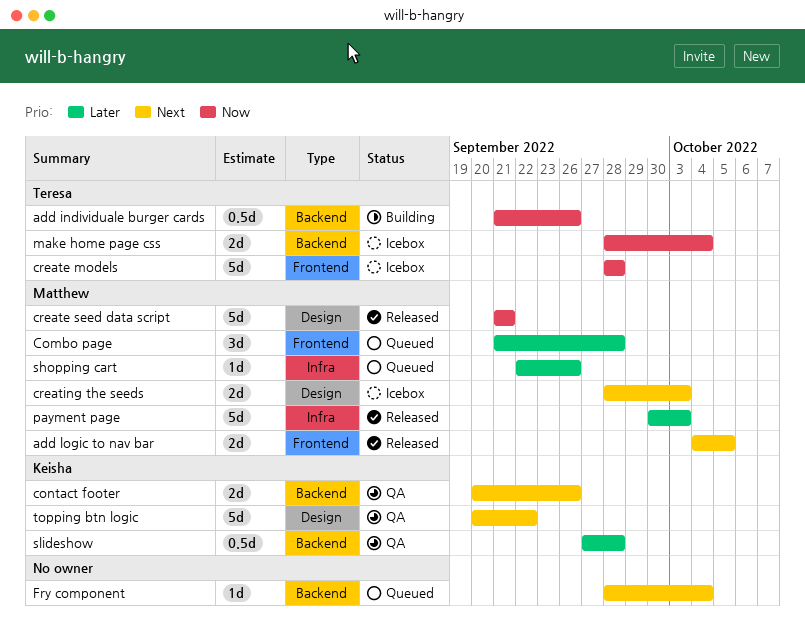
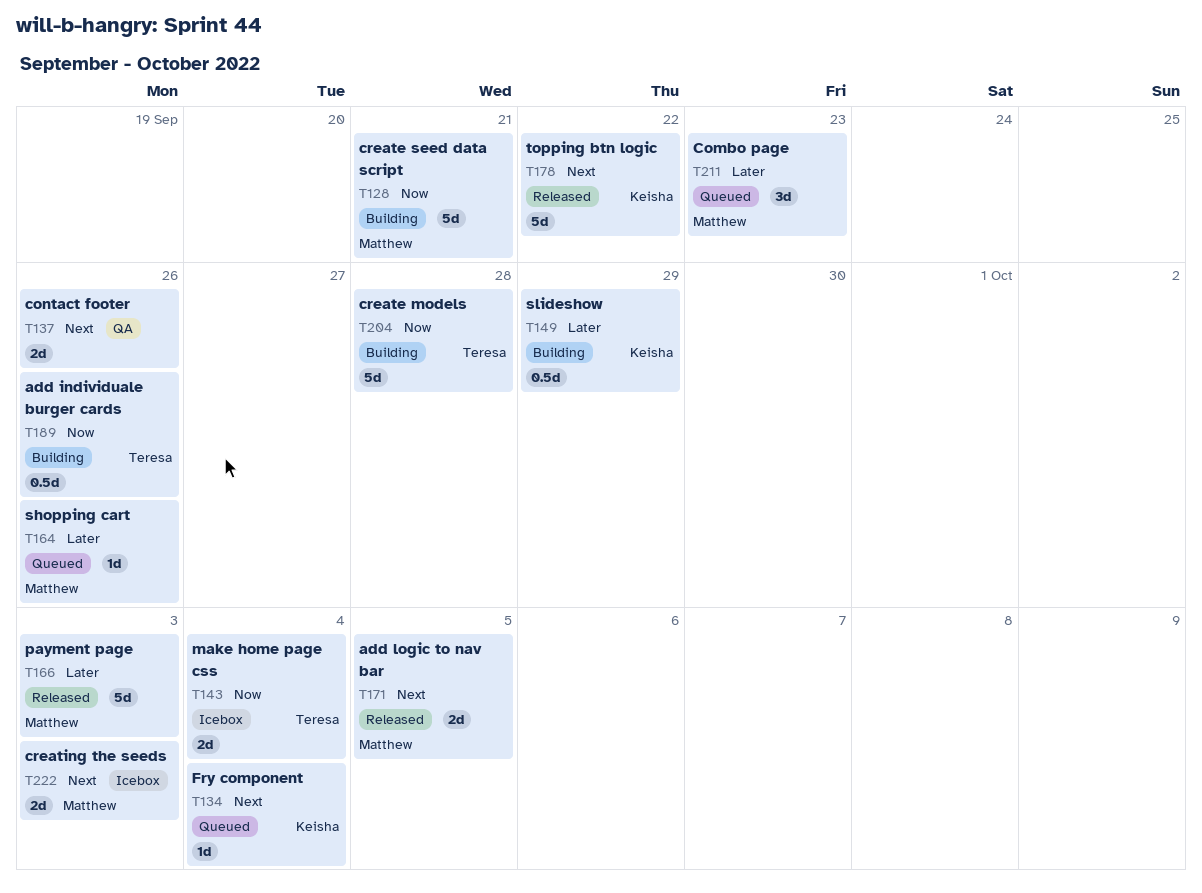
Combo page, due: Sep 28 -> Sep 23
contact footer, owner: Keisha -> none
create models, status: Icebox -> Building
create seed data script, status: Released -> Building
Fry component, owner: none -> Keisha
slideshow, status: QA -> Building
slideshow, due: Sep 28 -> Sep 29
topping btn logic, status: QA -> Released

